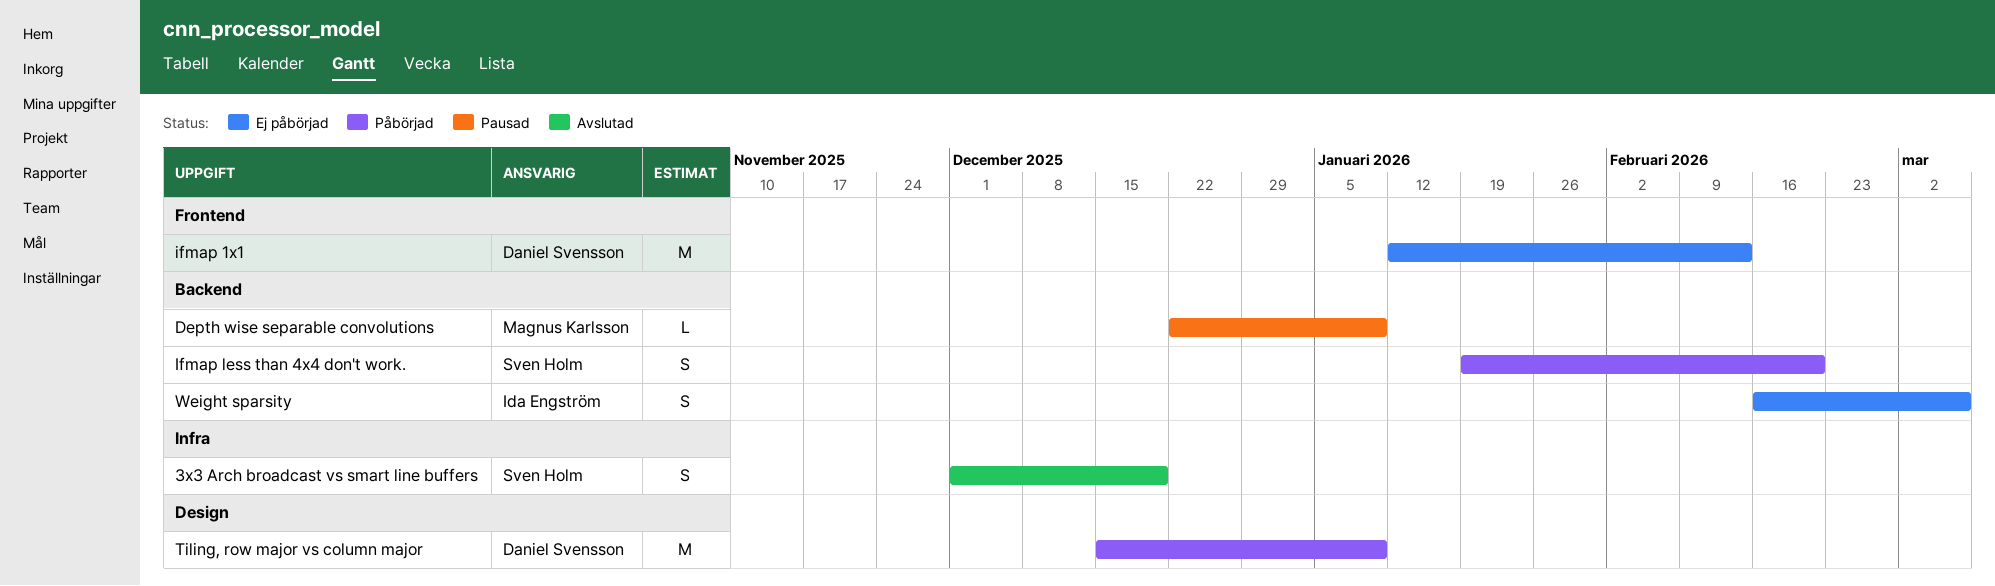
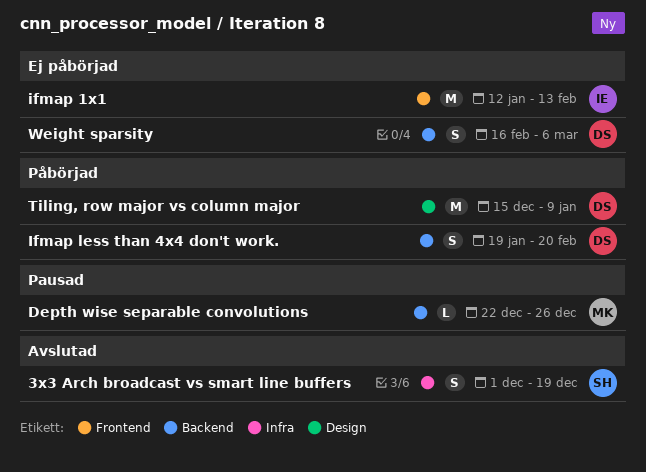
Depth wise separable convolutions, due: Jan 9 -> Dec 26
ifmap 1x1, owner: Daniel Svensson -> Ida Engström
Ifmap less than 4x4 don't work., owner: Sven Holm -> Daniel Svensson
Weight sparsity, owner: Ida Engström -> Daniel Svensson

